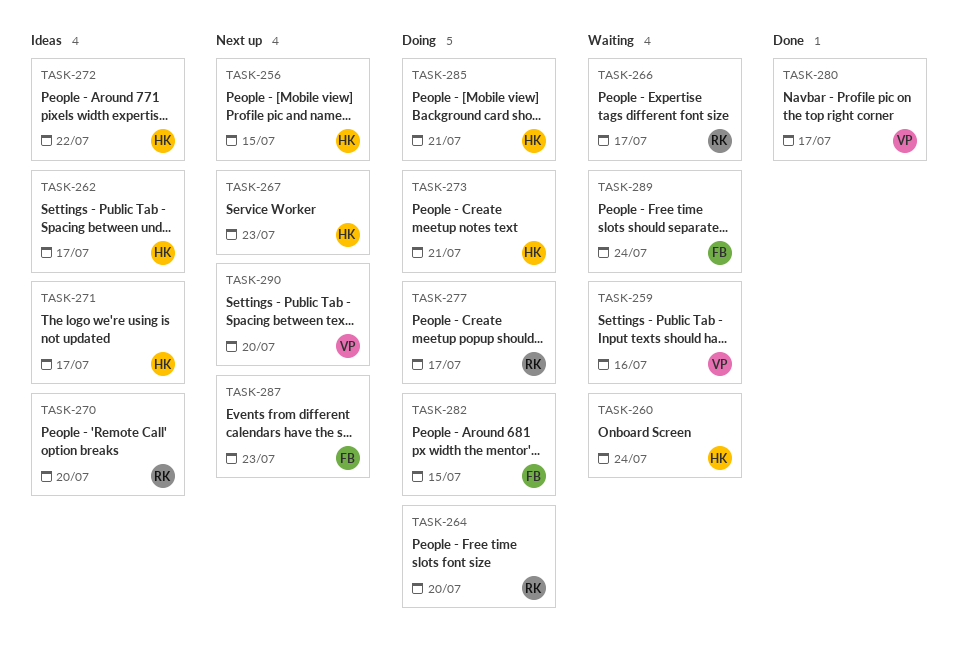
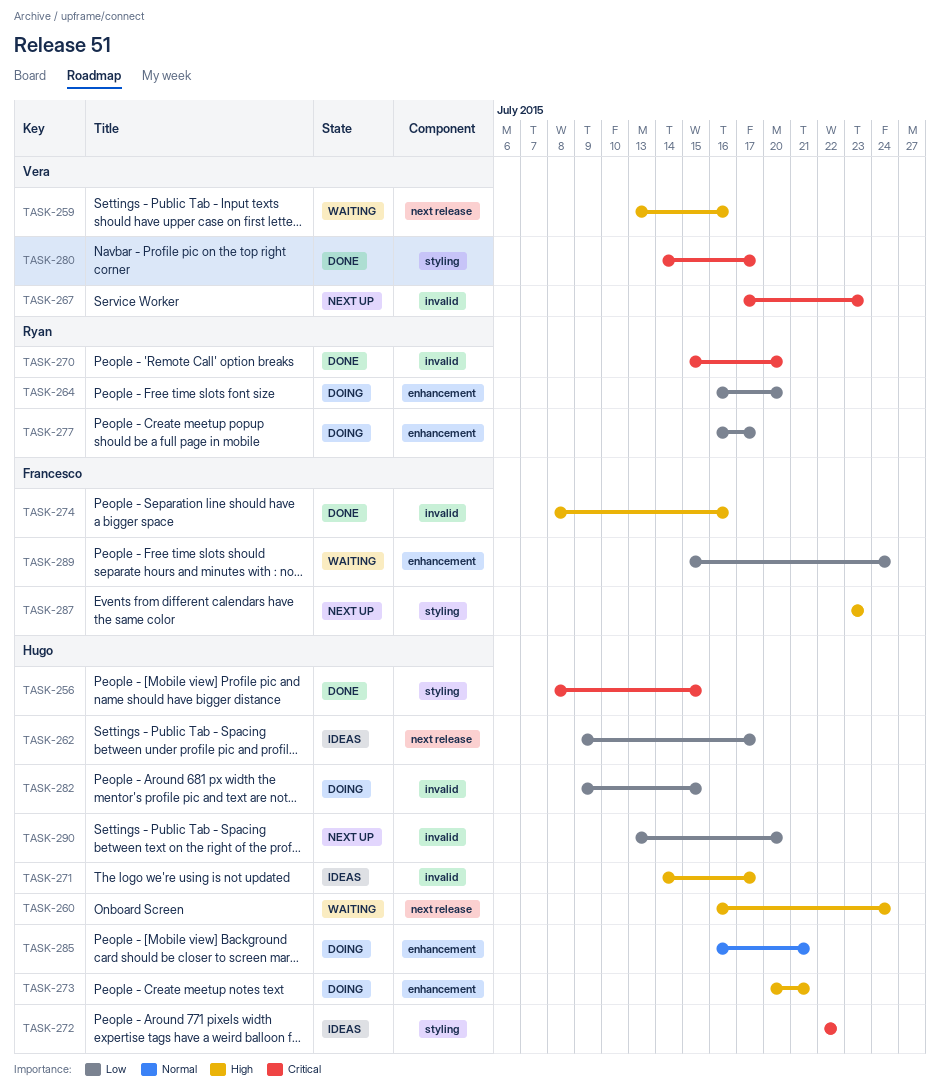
TASK-256, status: Next up -> Done
TASK-266: present -> none
TASK-267, owner: Hugo -> Vera
TASK-270, status: Ideas -> Done
TASK-274: none -> present
TASK-282, owner: Francesco -> Hugo
TASK-290, owner: Vera -> Hugo

